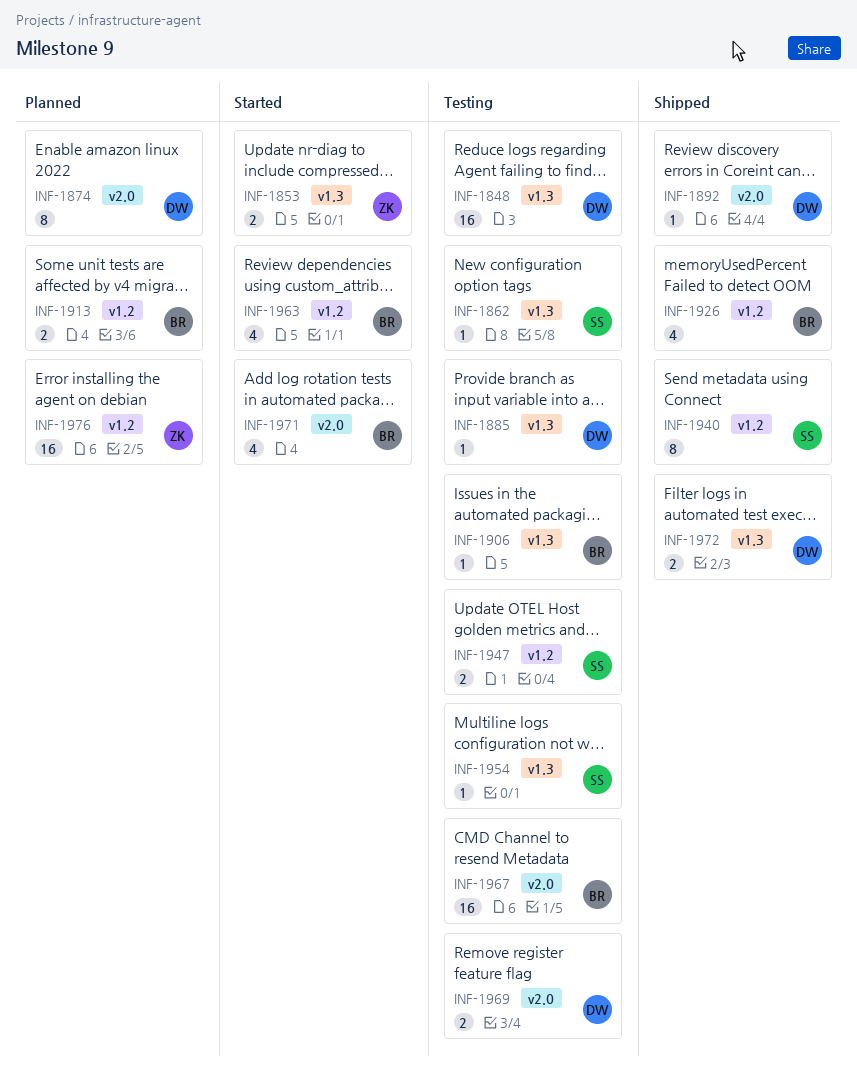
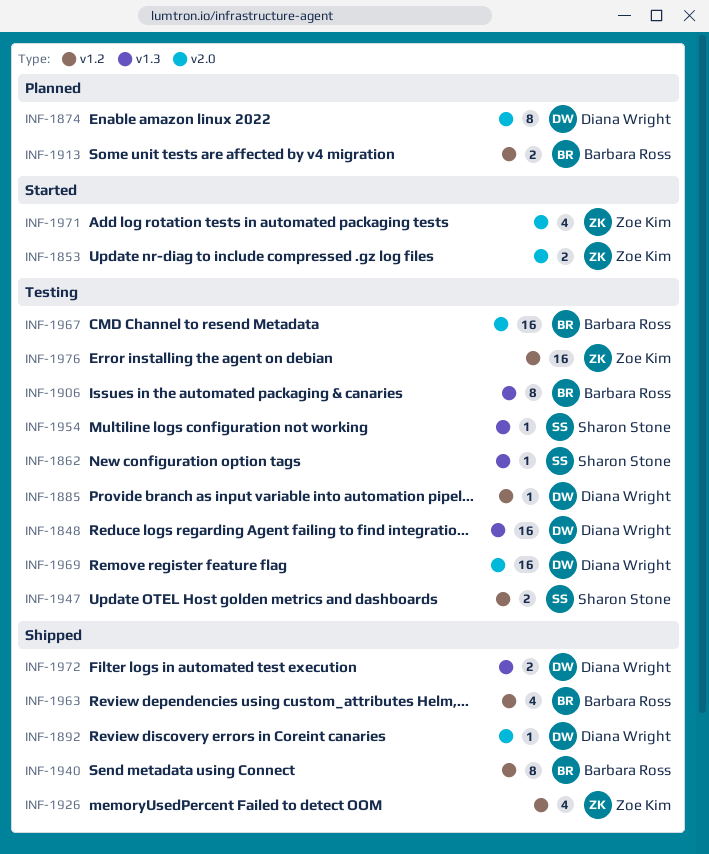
INF-1853, label: v1.3 -> v2.0
INF-1885, label: v1.3 -> v1.2
INF-1906, estimate: 1 -> 8
INF-1926, owner: Barbara Ross -> Zoe Kim
INF-1940, owner: Sharon Stone -> Barbara Ross
INF-1963, status: Started -> Shipped
INF-1969, estimate: 2 -> 16
INF-1971, owner: Barbara Ross -> Zoe Kim
INF-1976, status: Planned -> Testing

